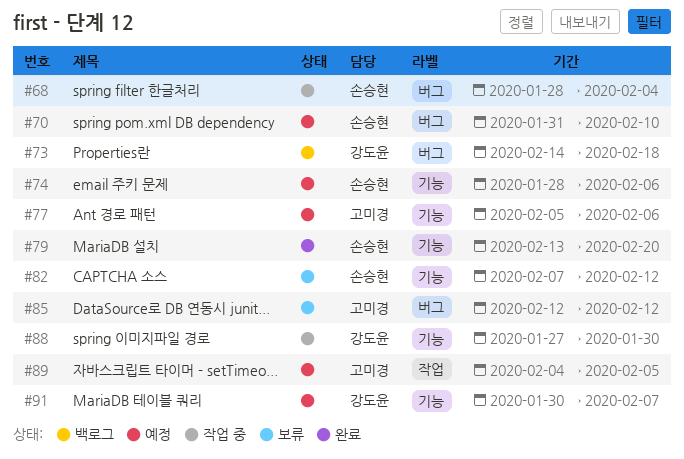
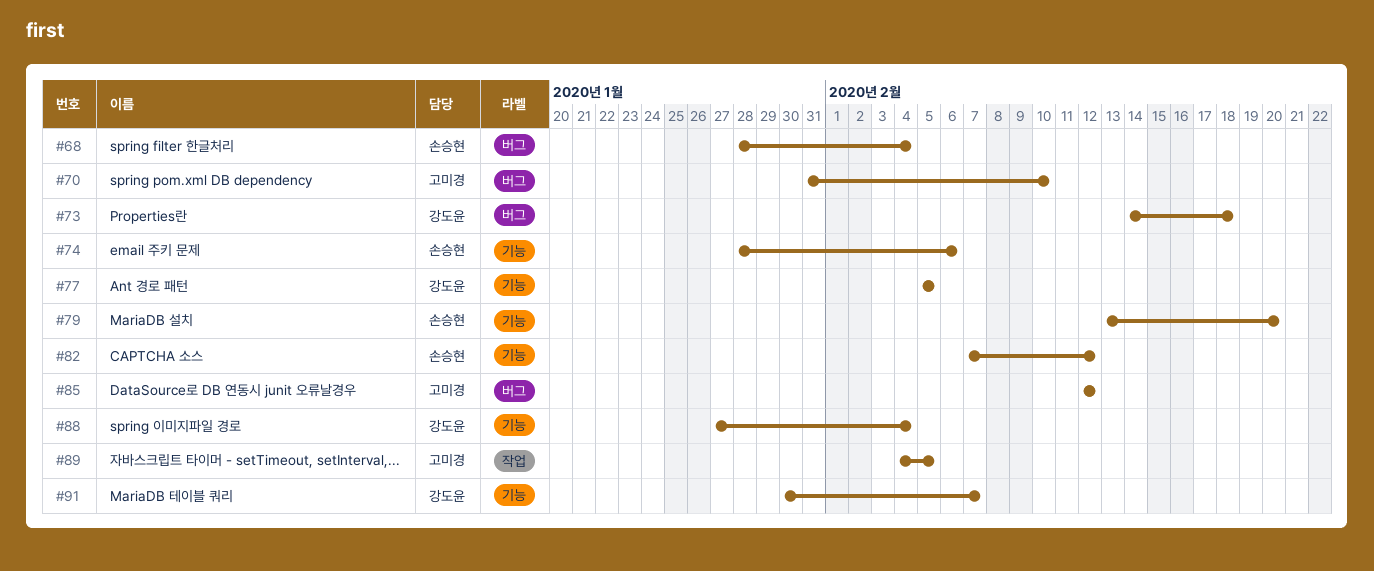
#70, owner: 손승현 -> 고미경
#77, owner: 고미경 -> 강도윤
#77, due: Feb 6 -> Feb 5
#88, due: Jan 30 -> Feb 4

